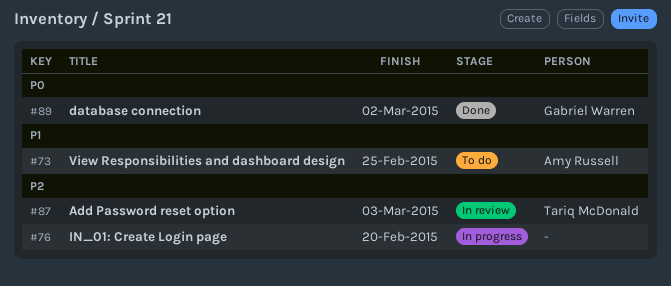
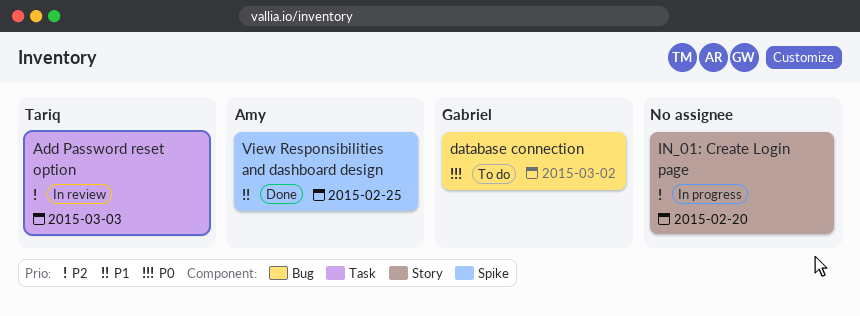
database connection, status: Done -> To do
View Responsibilities and dashboard design, status: To do -> Done

